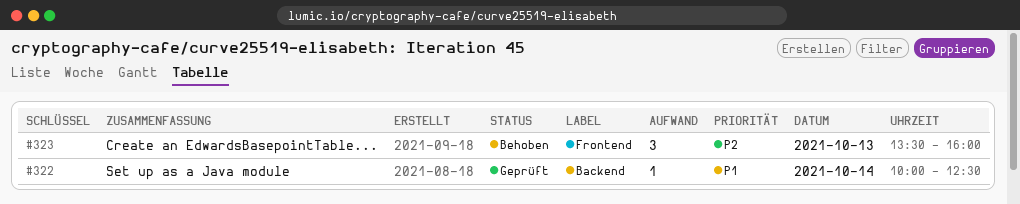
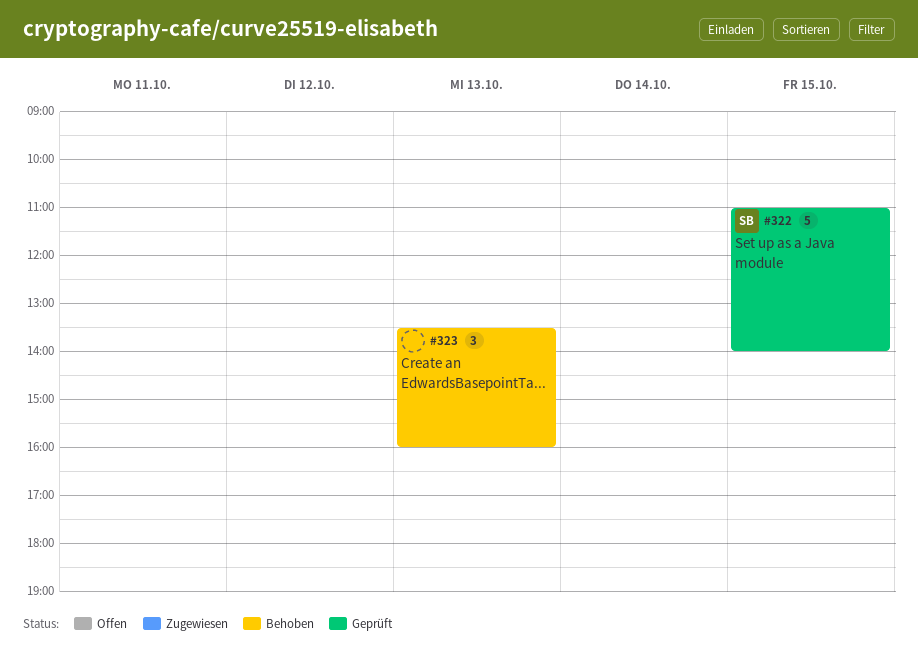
#322, estimate: 1 -> 5
#322, day: Oct 14 -> Oct 15
#322, begins: 10:00 -> 11:00
#322, ends: 12:30 -> 14:00

